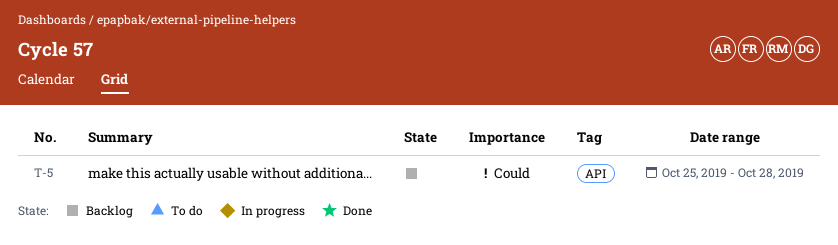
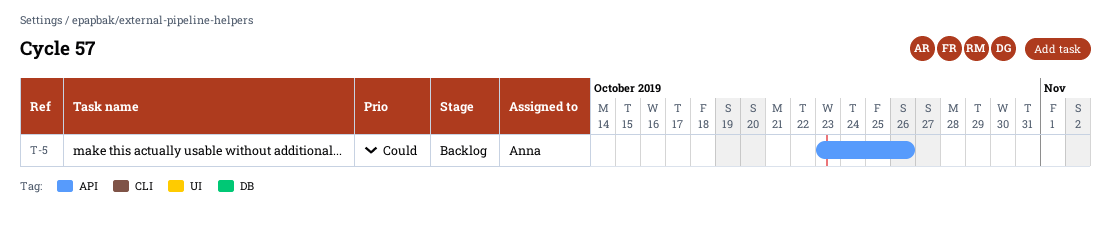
T-5, start: Oct 25 -> Oct 23
T-5, due: Oct 28 -> Oct 26

